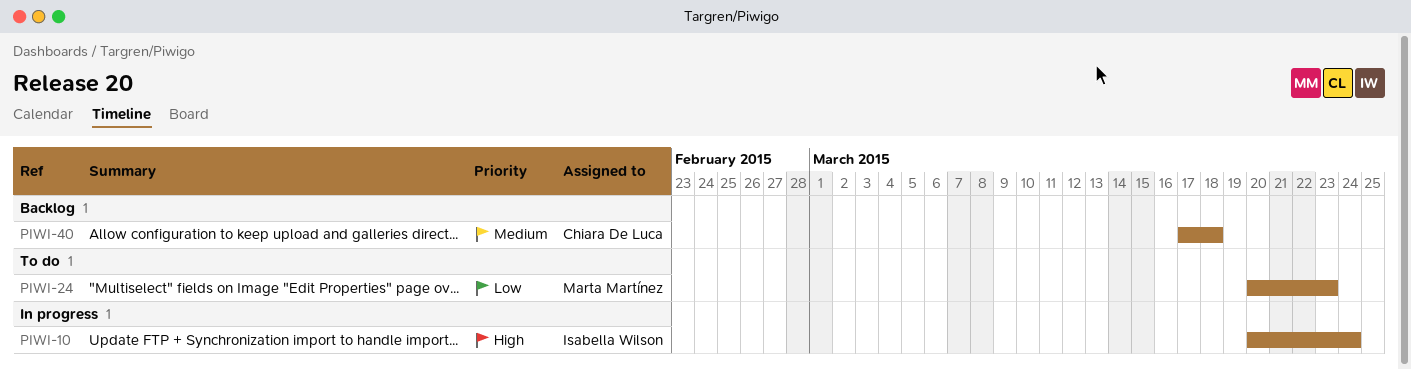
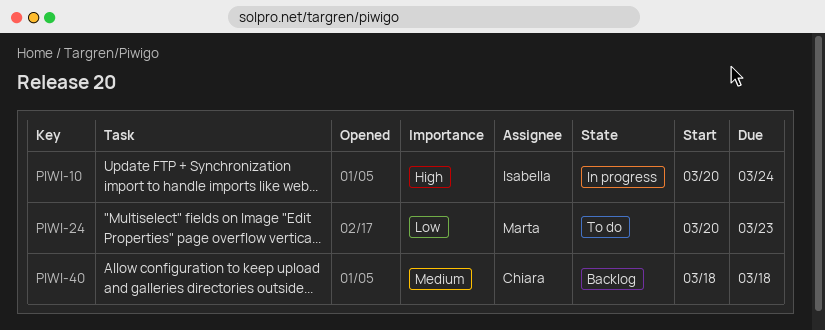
PIWI-40, start: Mar 17 -> Mar 18

